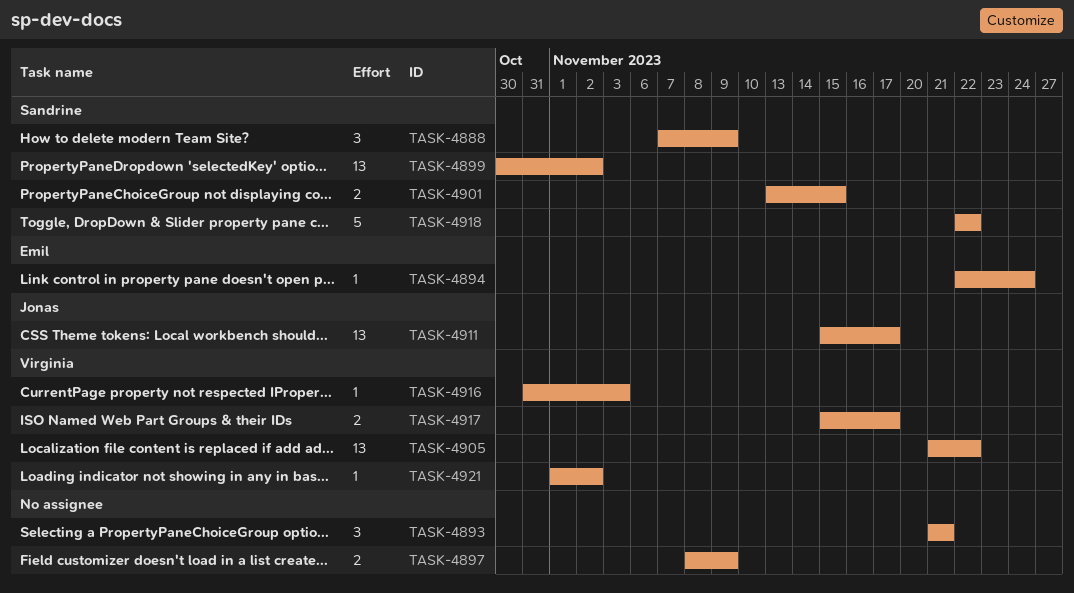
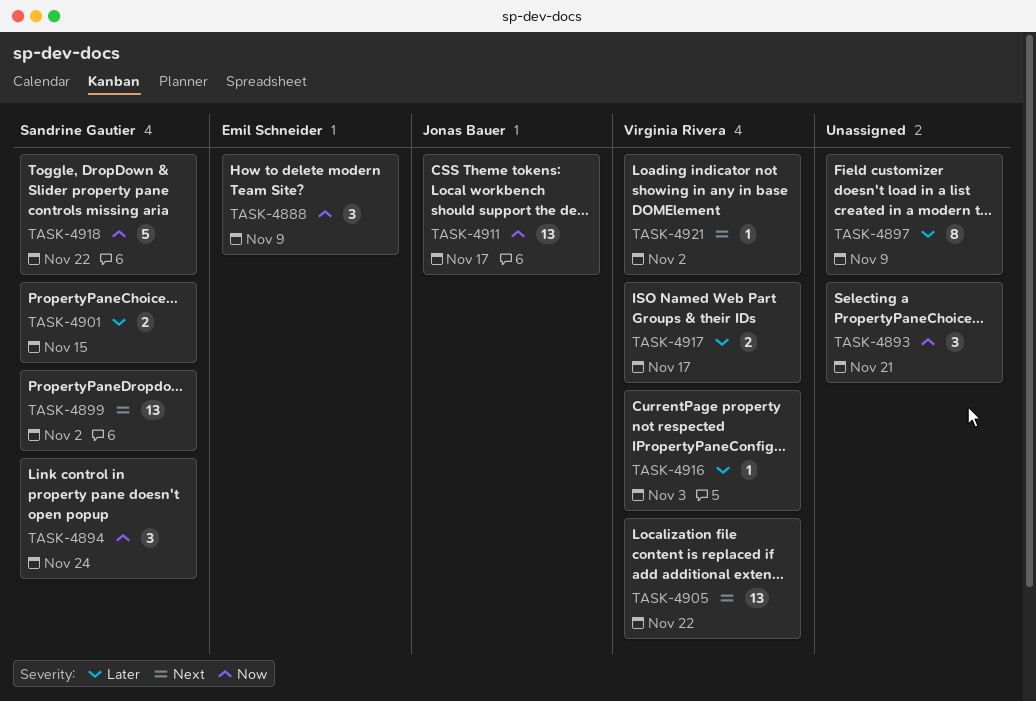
TASK-4888, owner: Sandrine Gautier -> Emil Schneider
TASK-4894, owner: Emil Schneider -> Sandrine Gautier
TASK-4894, estimate: 1 -> 3
TASK-4897, estimate: 2 -> 8

